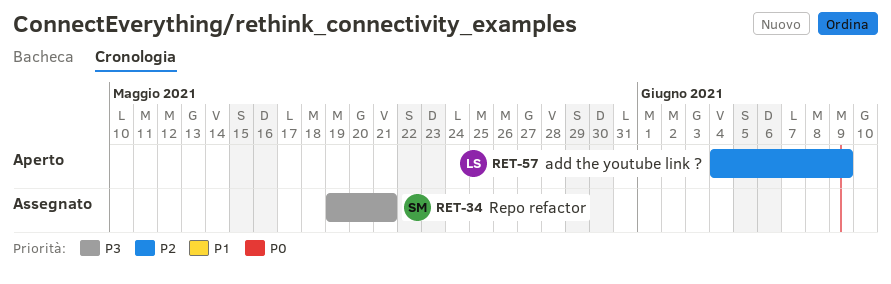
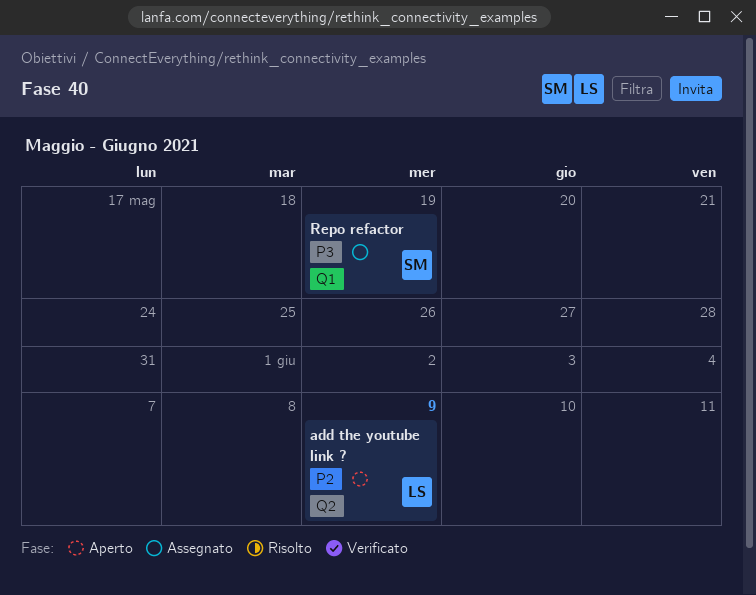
Repo refactor, due: May 21 -> May 19

